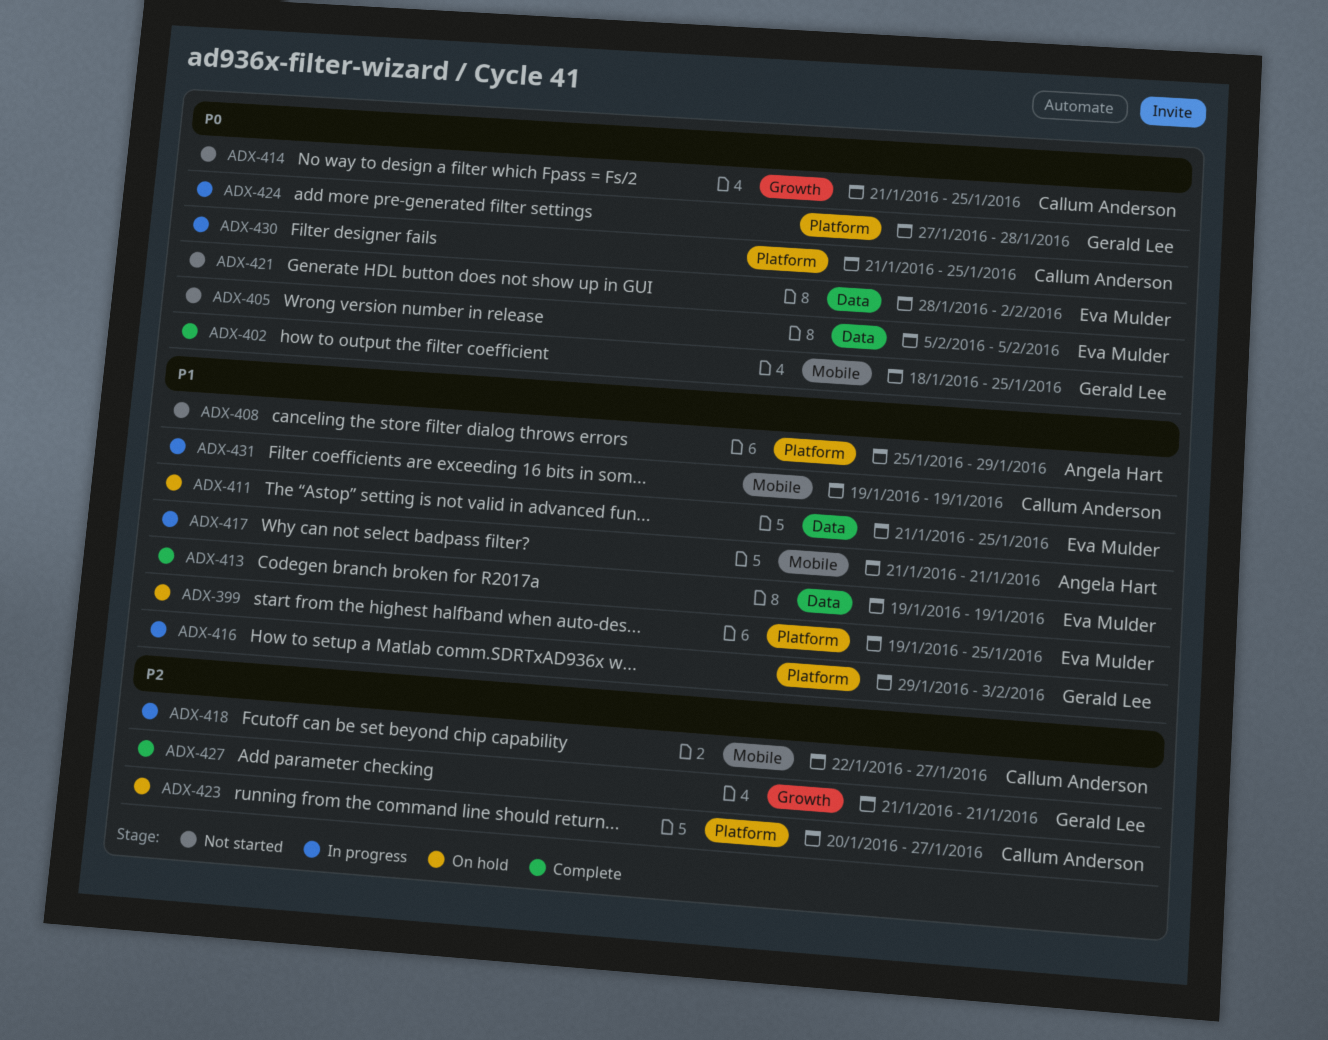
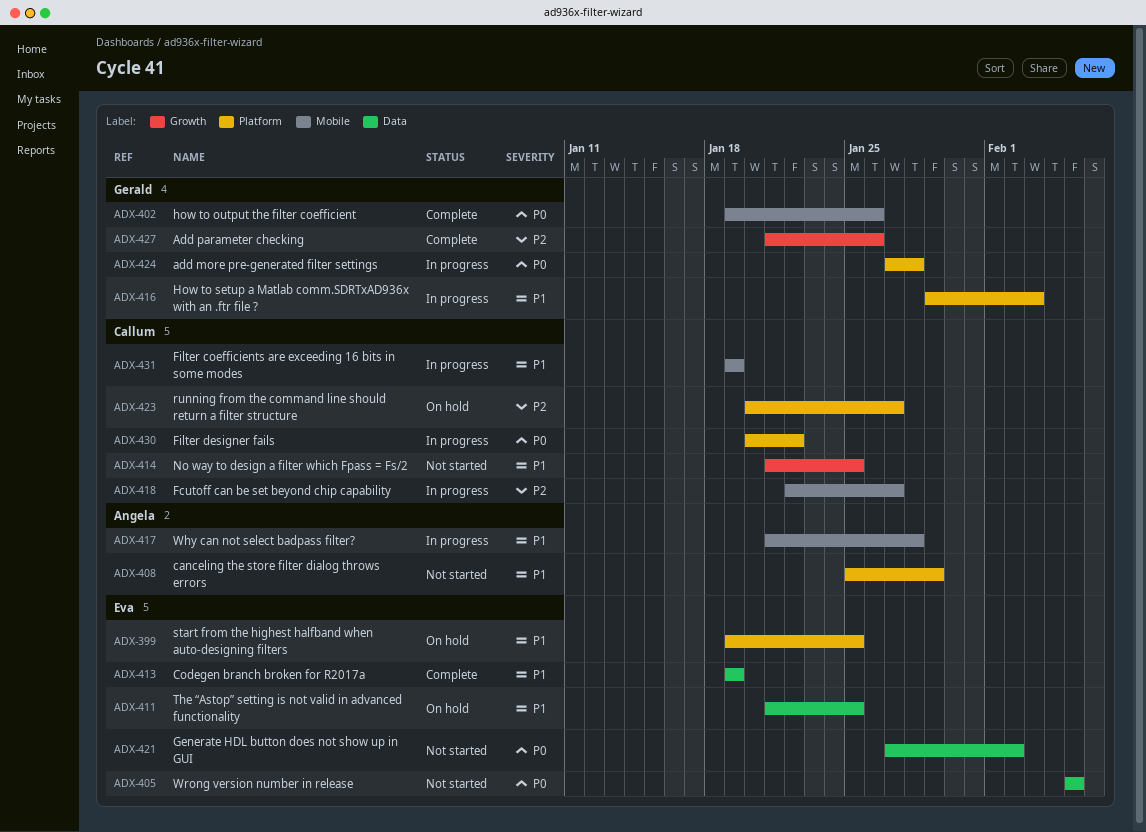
ADX-402, start: Jan 18 -> Jan 19
ADX-402, due: Jan 25 -> Jan 26
ADX-414, priority: P0 -> P1
ADX-417, due: Jan 21 -> Jan 28
ADX-421, start: Jan 28 -> Jan 27
ADX-427, due: Jan 21 -> Jan 26
ADX-430, start: Jan 21 -> Jan 20
ADX-430, due: Jan 25 -> Jan 22

